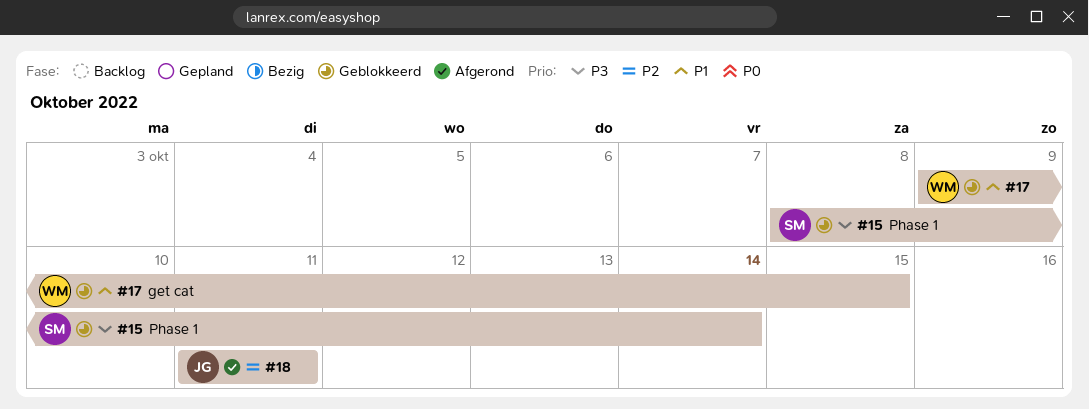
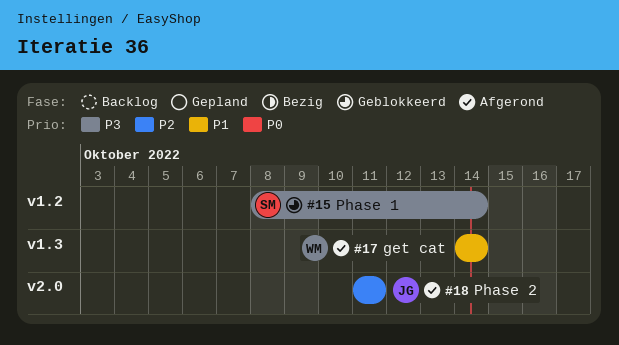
#17, status: Geblokkeerd -> Afgerond
#17, start: Oct 9 -> Oct 14
#17, due: Oct 15 -> Oct 14

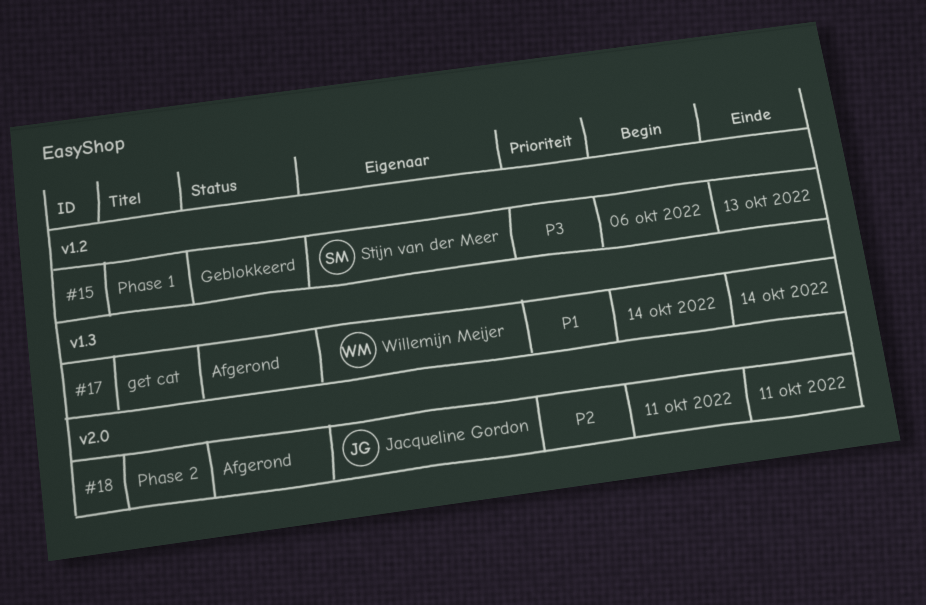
#15, start: Oct 8 -> Oct 6
#15, due: Oct 14 -> Oct 13

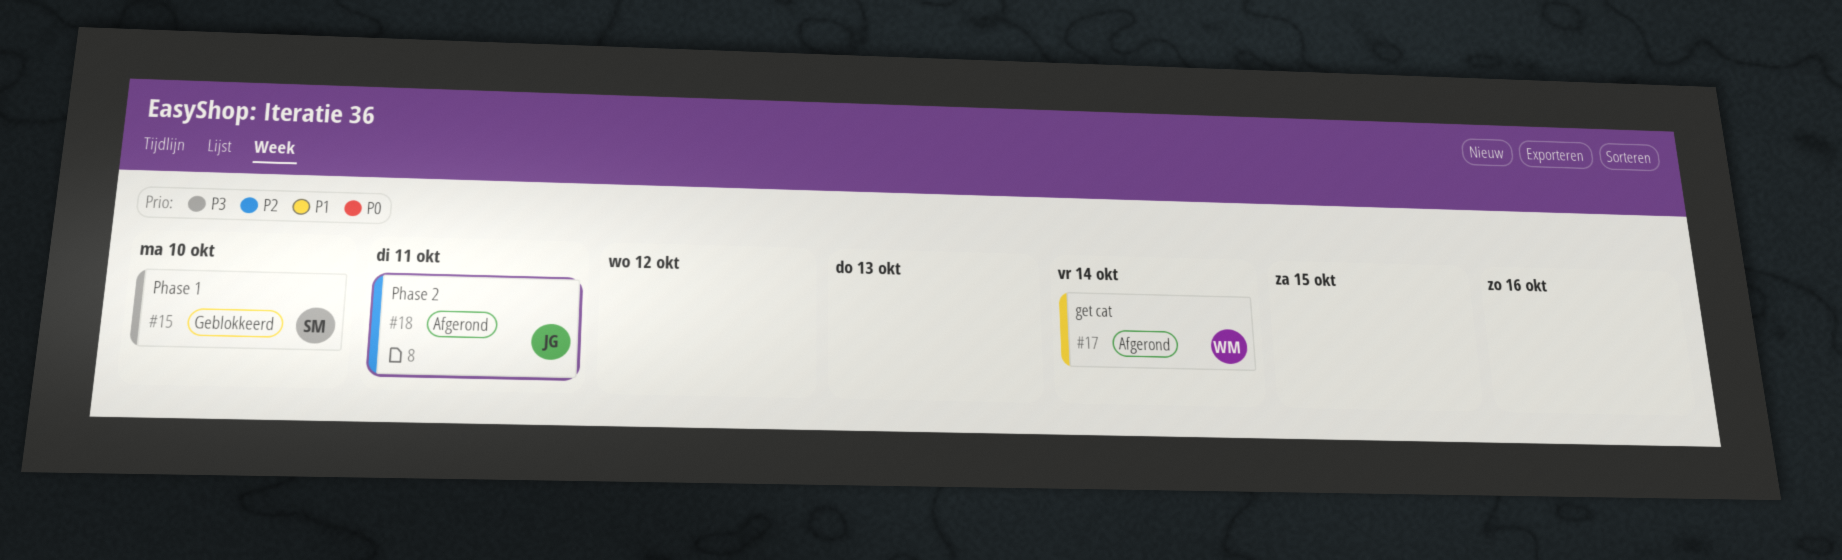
#15, due: Oct 13 -> Oct 10

